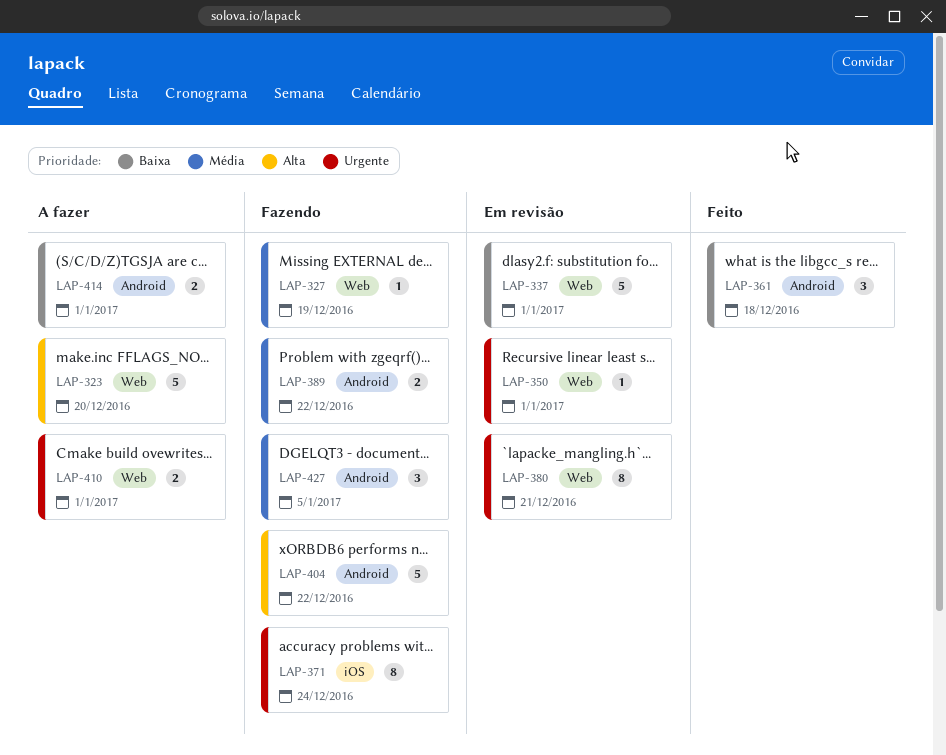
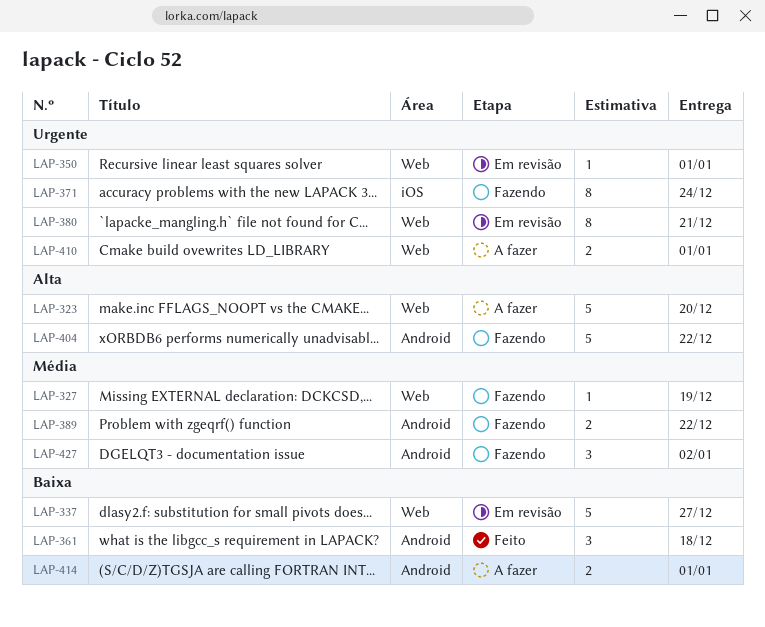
LAP-337, due: Jan 1 -> Dec 27
LAP-427, due: Jan 5 -> Jan 2

